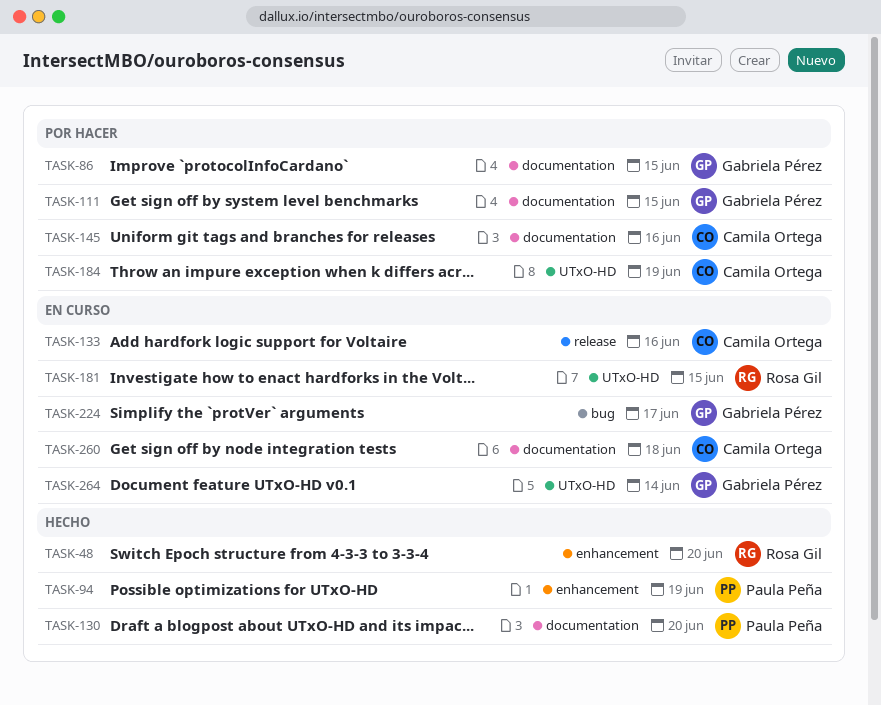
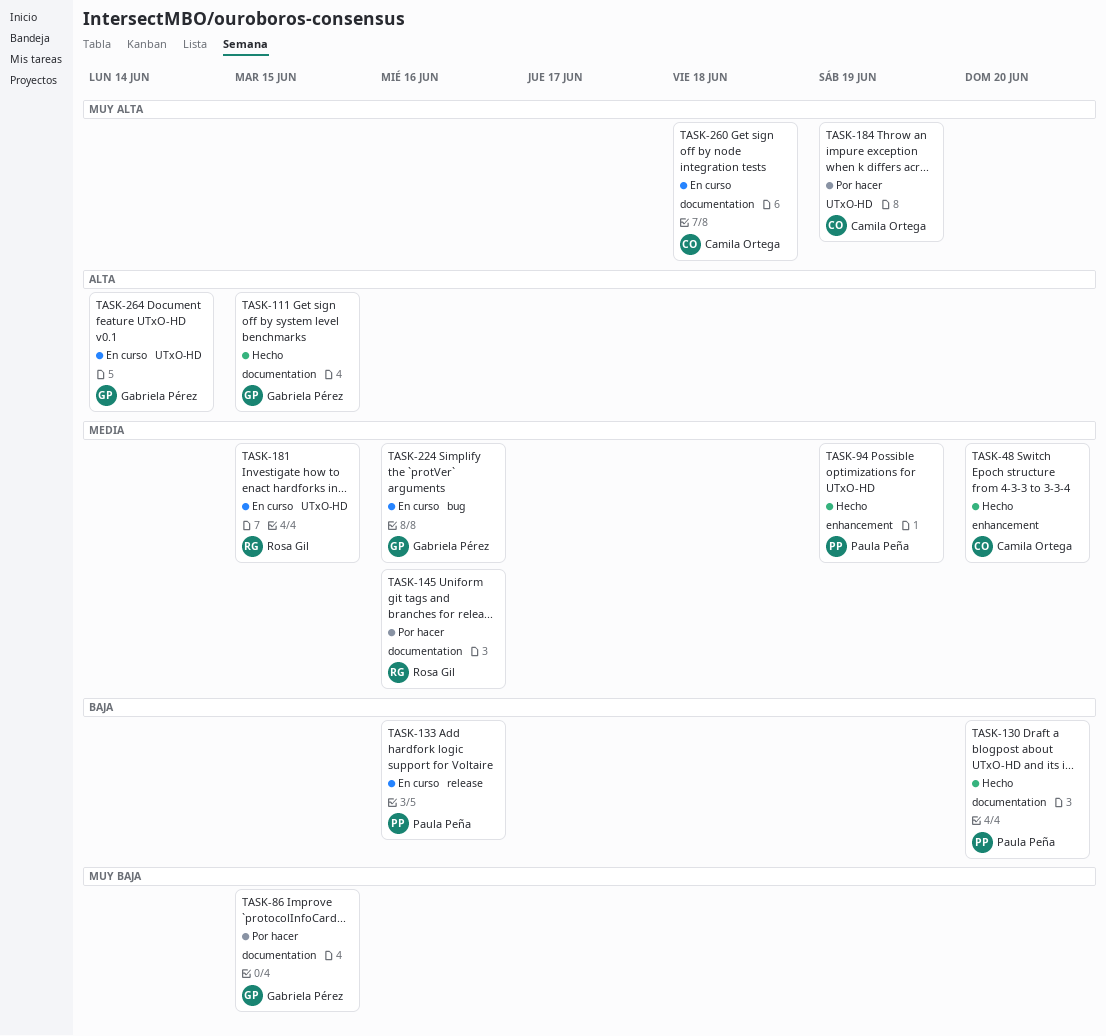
TASK-48, owner: Rosa Gil -> Camila Ortega
TASK-111, status: Por hacer -> Hecho
TASK-133, owner: Camila Ortega -> Paula Peña
TASK-145, owner: Camila Ortega -> Rosa Gil
TASK-224, due: Jun 17 -> Jun 16

